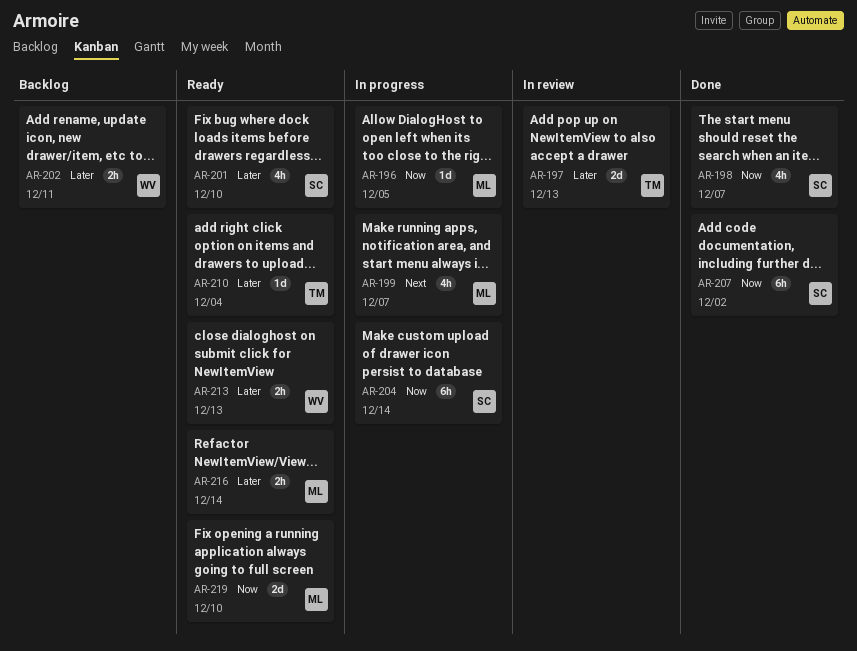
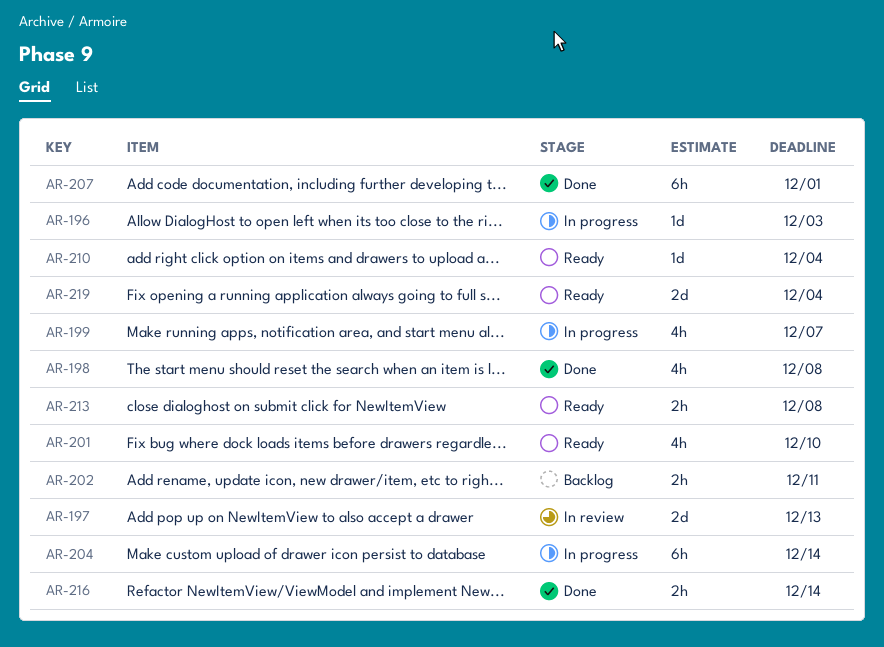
AR-196, due: Dec 5 -> Dec 3
AR-198, due: Dec 7 -> Dec 8
AR-207, due: Dec 2 -> Dec 1
AR-213, due: Dec 13 -> Dec 8
AR-216, status: Ready -> Done
AR-219, due: Dec 10 -> Dec 4

